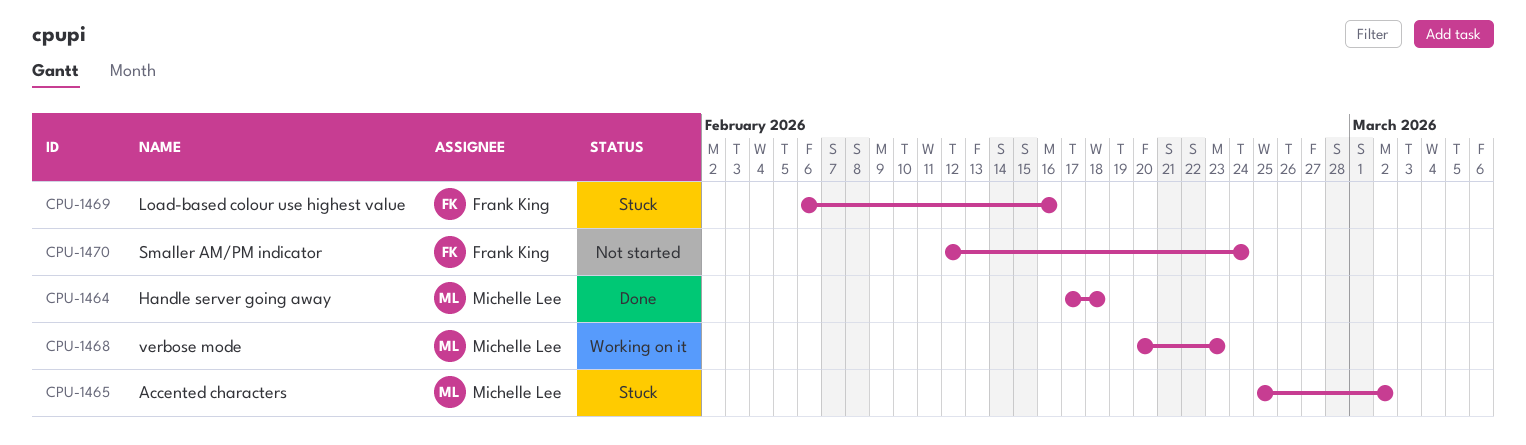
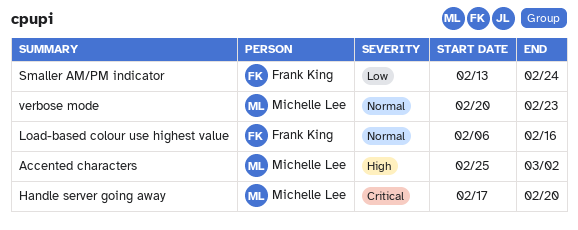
Handle server going away, due: Feb 18 -> Feb 20
Smaller AM/PM indicator, start: Feb 12 -> Feb 13

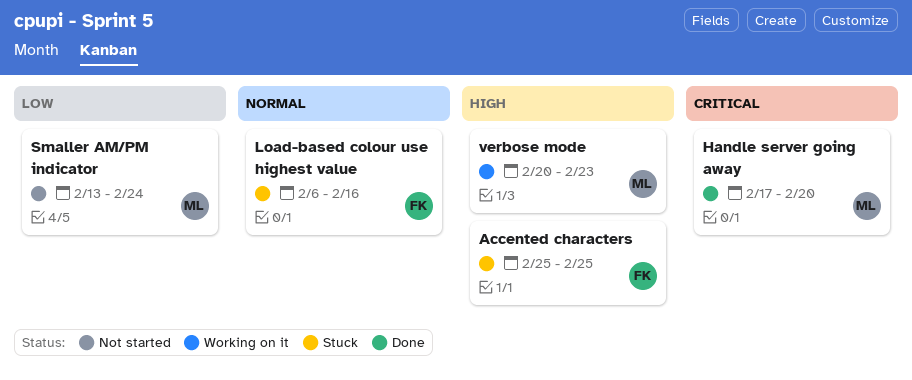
Accented characters, owner: Michelle Lee -> Frank King
Accented characters, due: Mar 2 -> Feb 25
Smaller AM/PM indicator, owner: Frank King -> Michelle Lee
verbose mode, priority: Normal -> High

